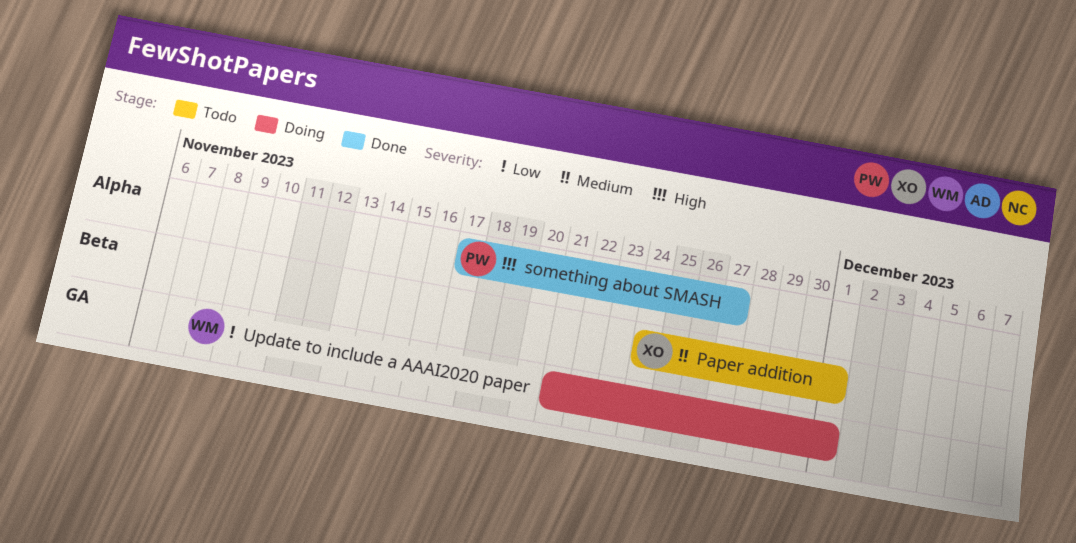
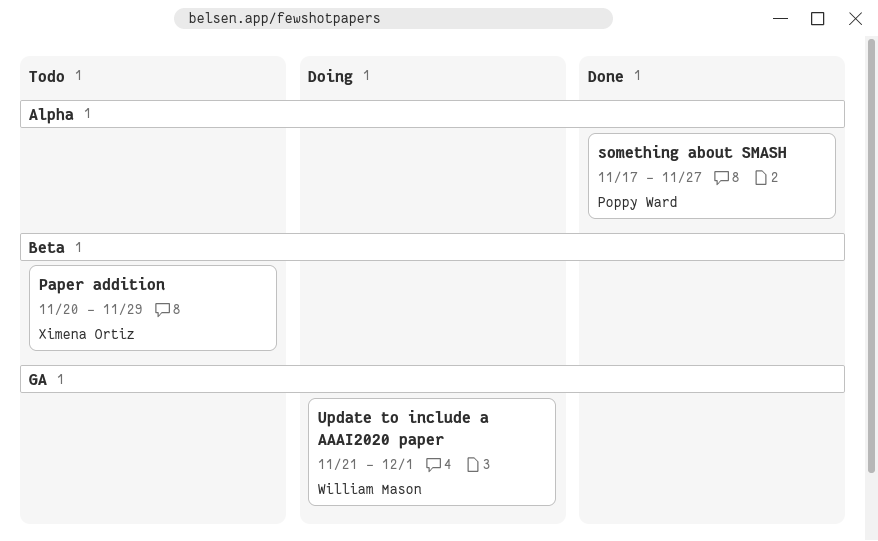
Paper addition, start: Nov 24 -> Nov 20
Paper addition, due: Dec 1 -> Nov 29

